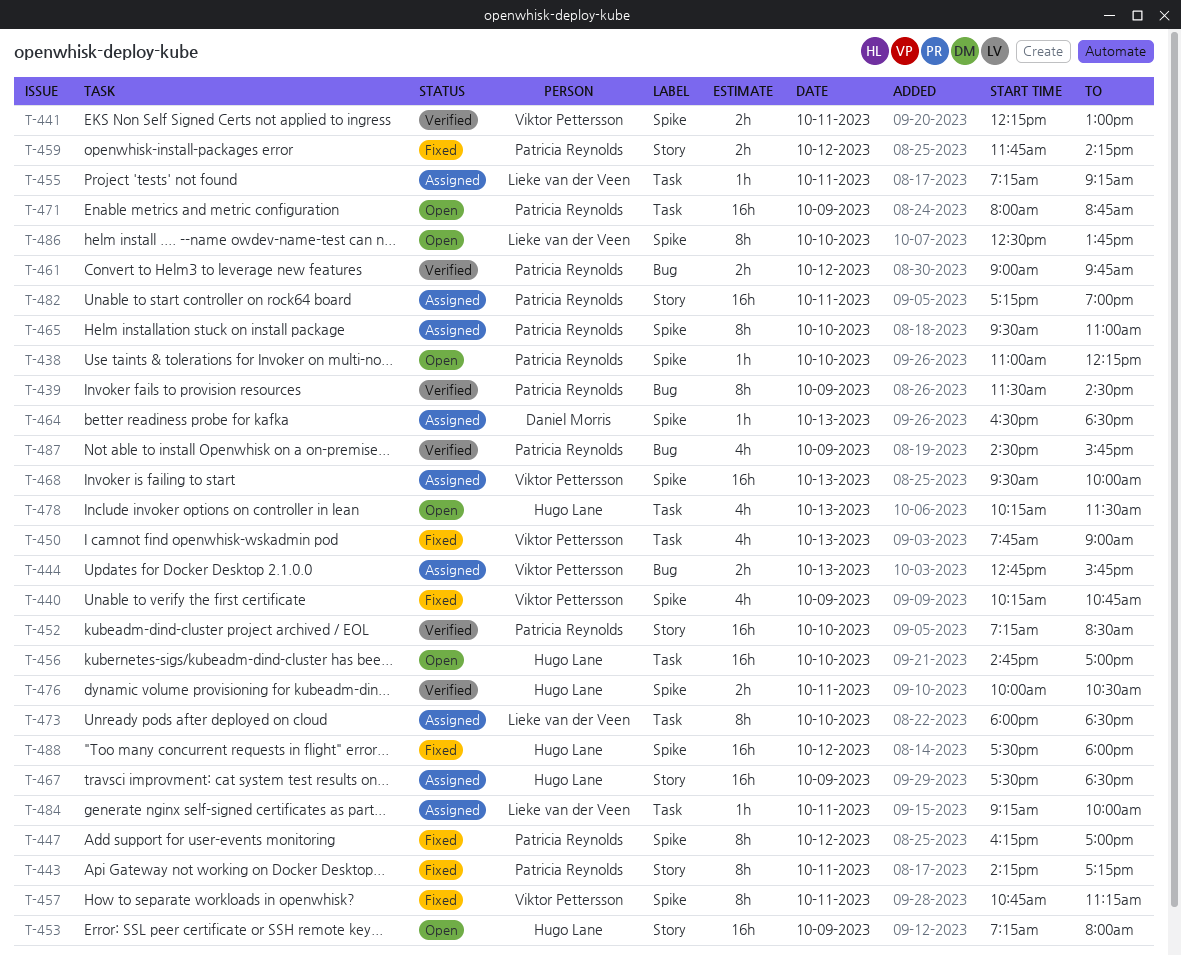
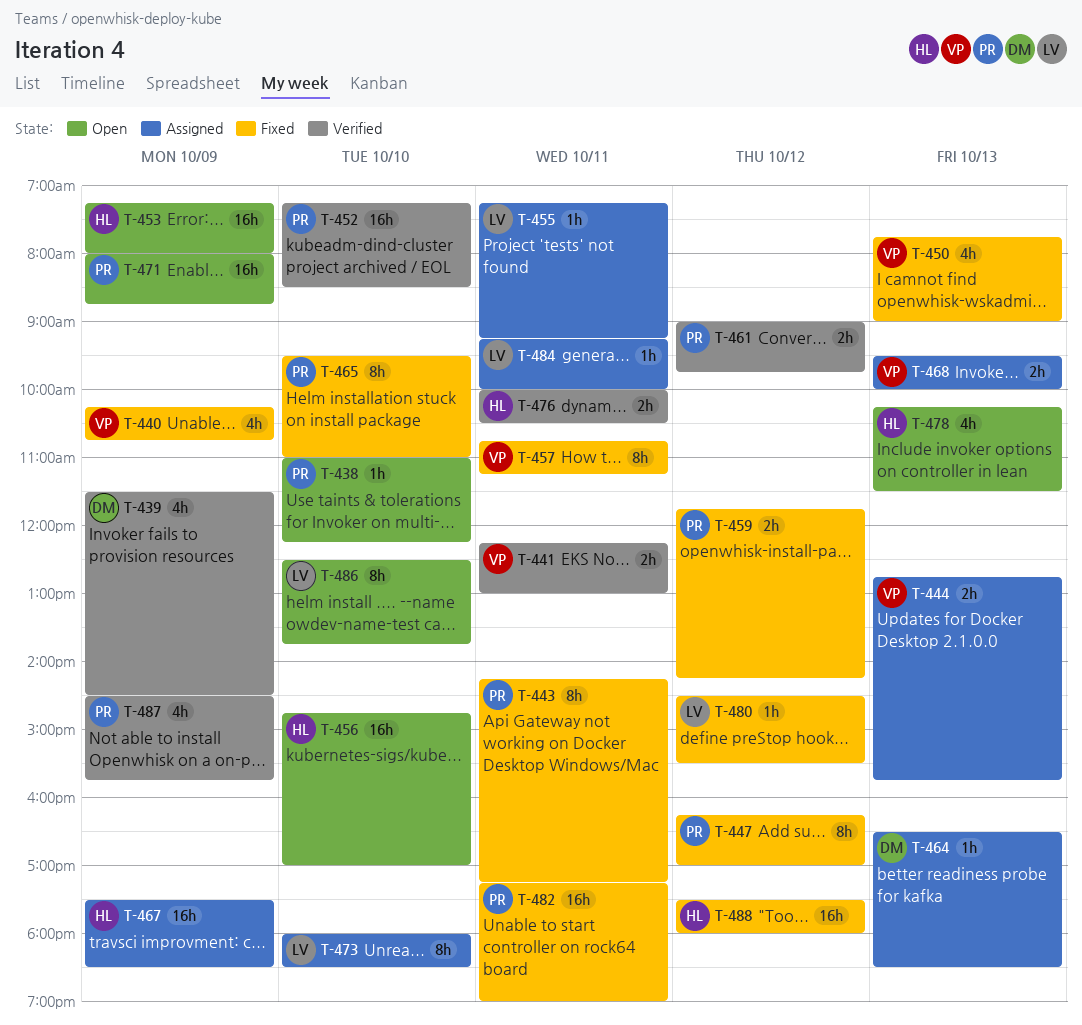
T-439, owner: Patricia Reynolds -> Daniel Morris
T-439, estimate: 8h -> 4h
T-465, status: Assigned -> Fixed
T-468, estimate: 16h -> 2h
T-480: none -> present
T-482, status: Assigned -> Fixed

